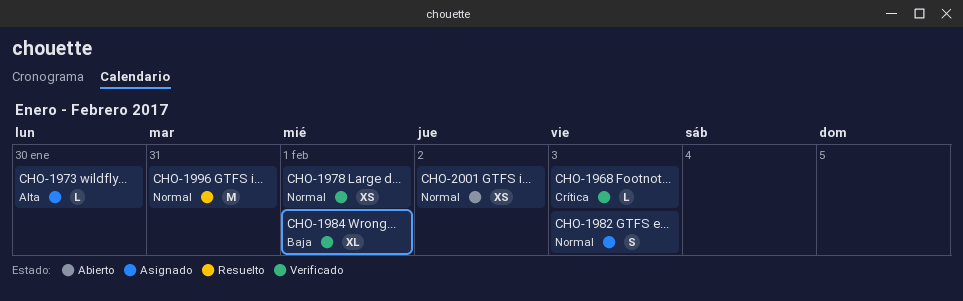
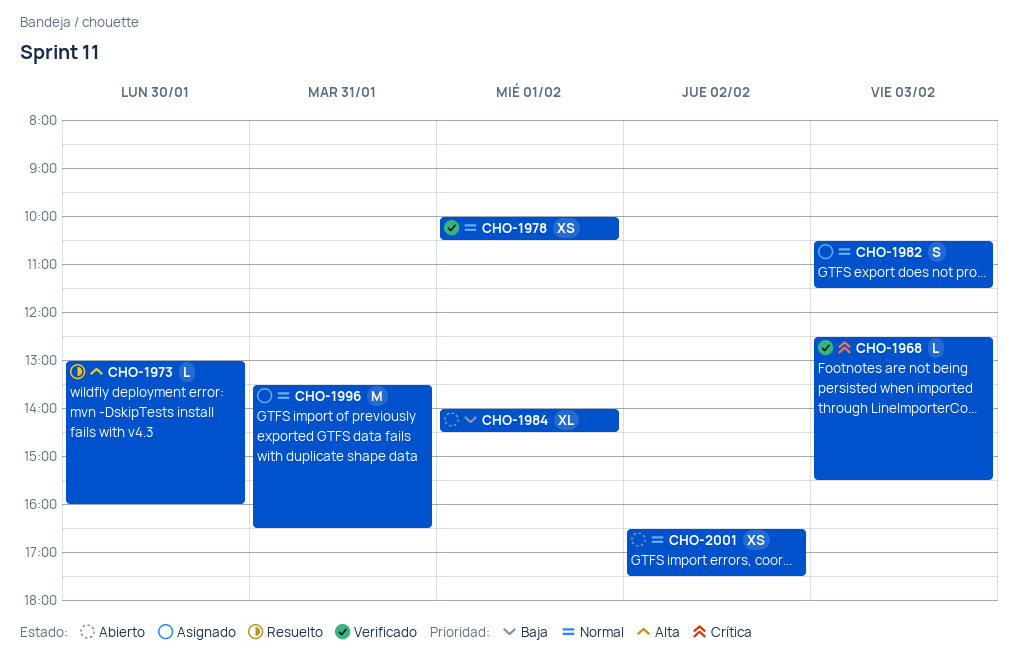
CHO-1973, status: Asignado -> Resuelto
CHO-1984, status: Verificado -> Abierto
CHO-1996, status: Resuelto -> Asignado

